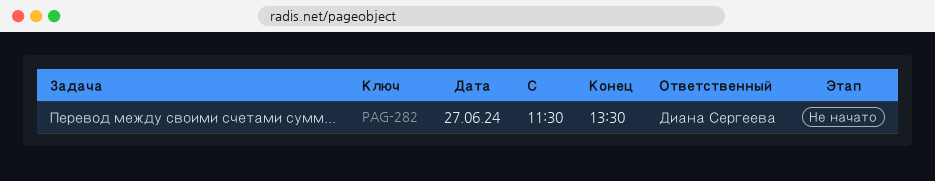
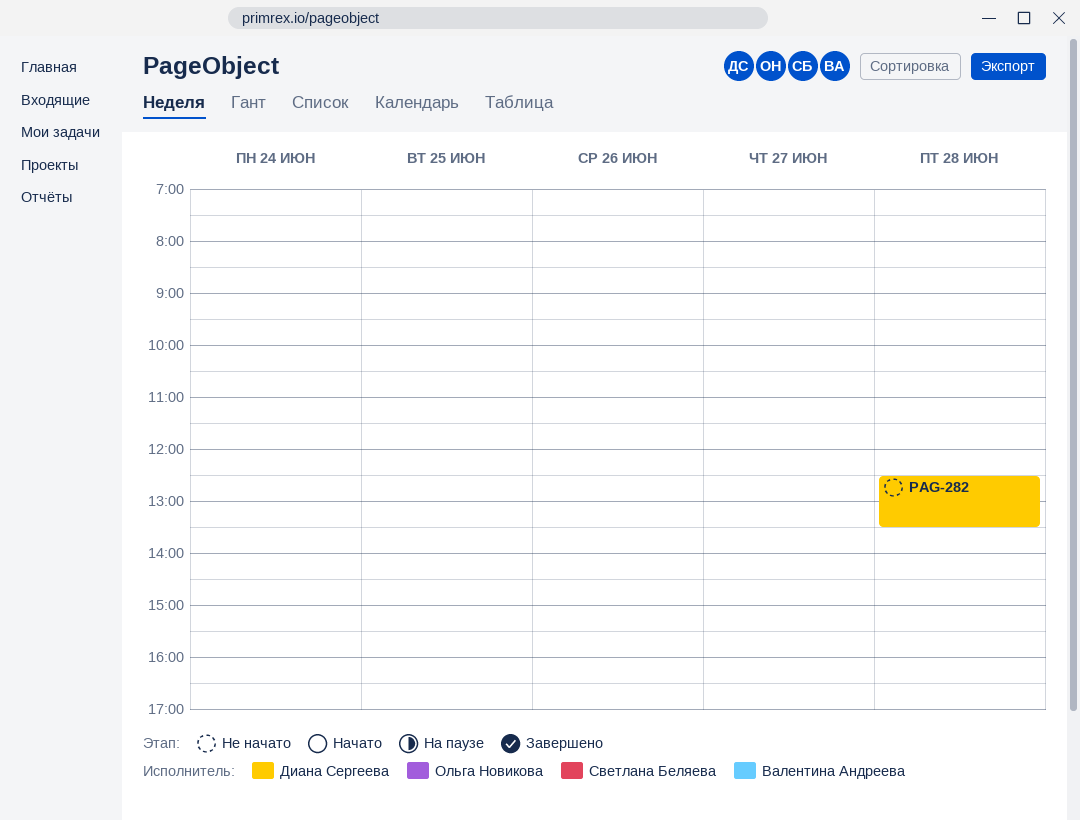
PAG-282, day: Jun 27 -> Jun 28
PAG-282, begins: 11:30 -> 12:30

